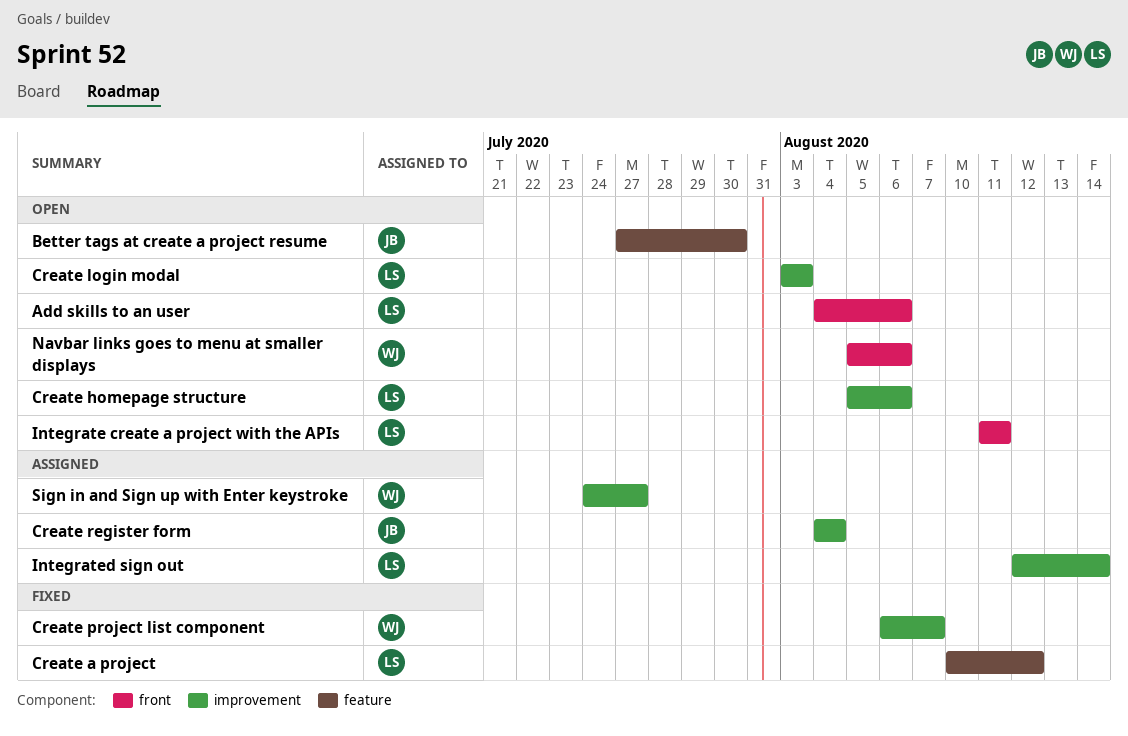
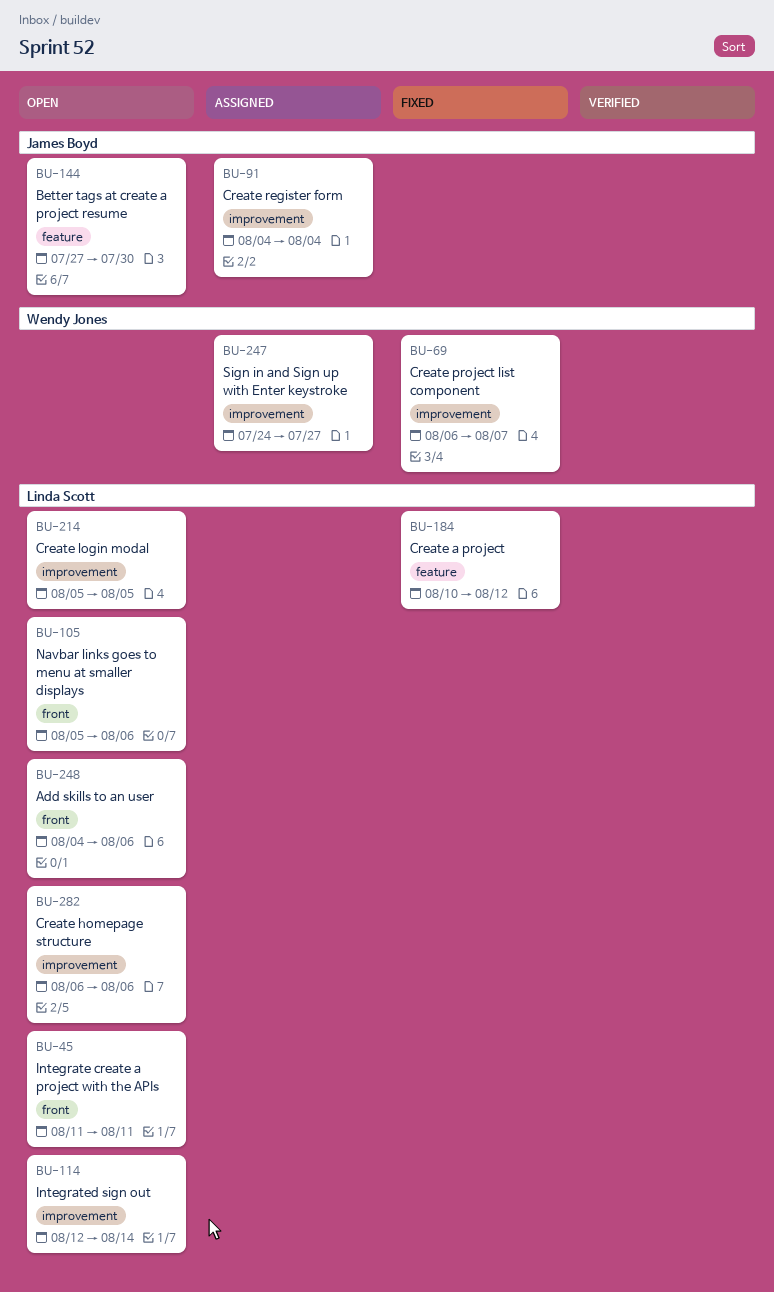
Create homepage structure, start: Aug 5 -> Aug 6
Create login modal, start: Aug 3 -> Aug 5
Create login modal, due: Aug 3 -> Aug 5
Integrated sign out, status: Assigned -> Open
Navbar links goes to menu at smaller displays, owner: Wendy Jones -> Linda Scott

